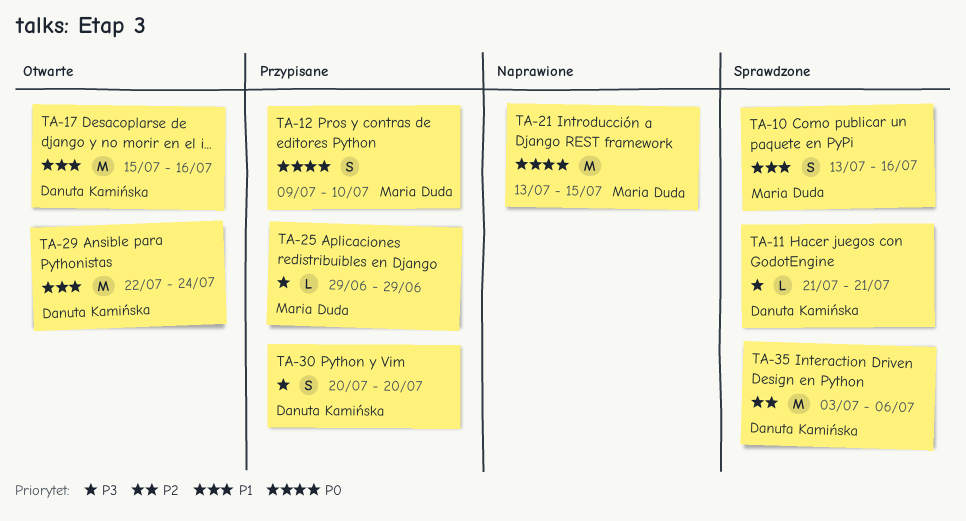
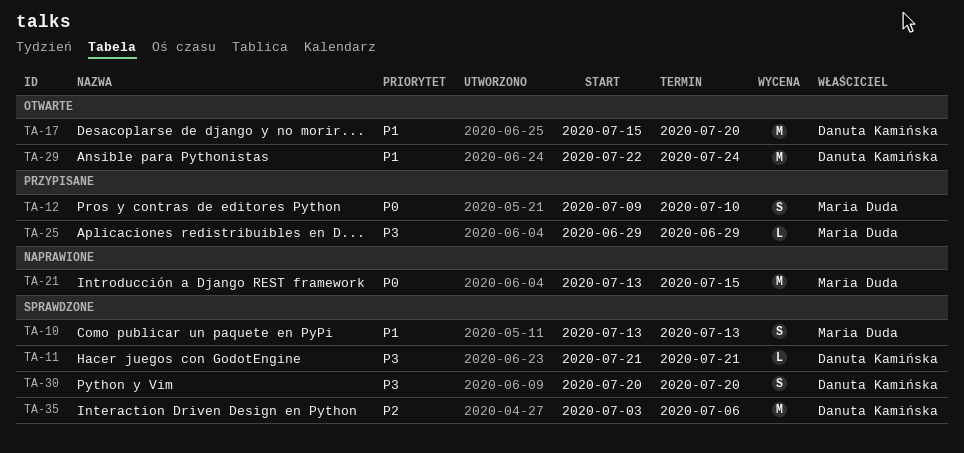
TA-10, due: Jul 16 -> Jul 13
TA-17, due: Jul 16 -> Jul 20
TA-30, status: Przypisane -> Sprawdzone

